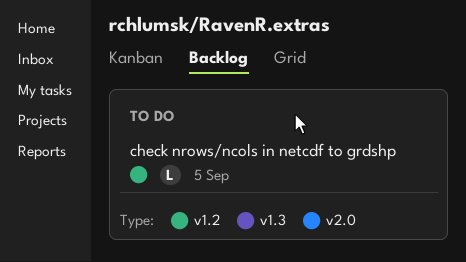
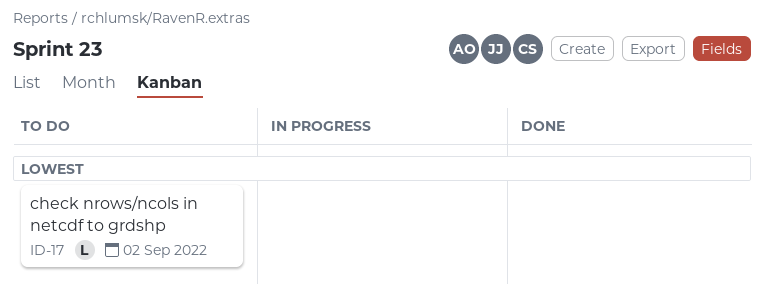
check nrows/ncols in netcdf to grdshp, due: Sep 5 -> Sep 2

